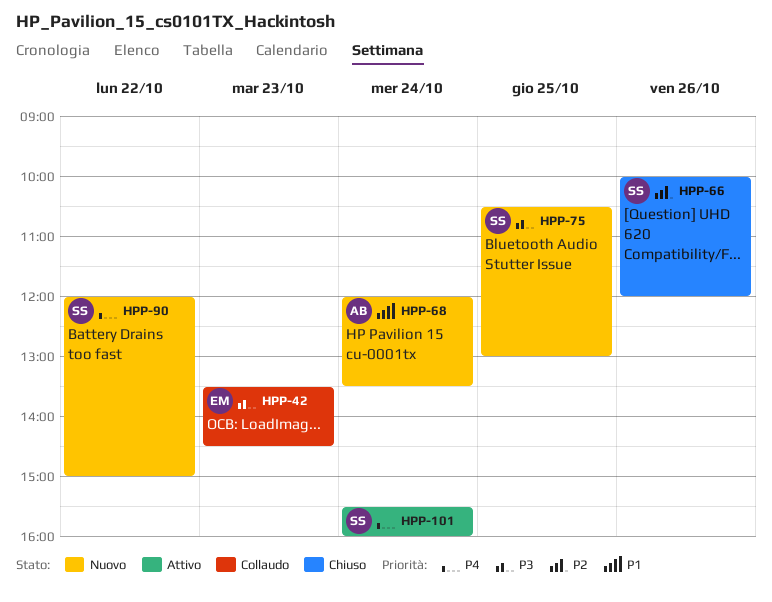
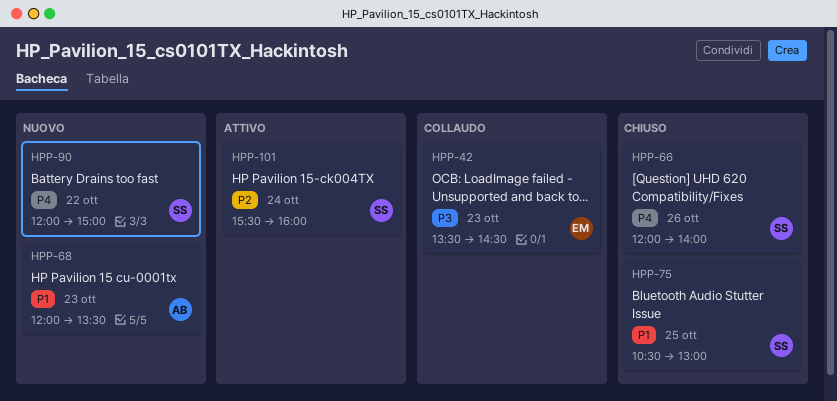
HPP-66, priority: P2 -> P4
HPP-66, begins: 10:00 -> 12:00
HPP-66, ends: 12:00 -> 14:00
HPP-68, day: Oct 24 -> Oct 23
HPP-75, status: Nuovo -> Chiuso
HPP-75, priority: P3 -> P1
HPP-101, priority: P4 -> P2

